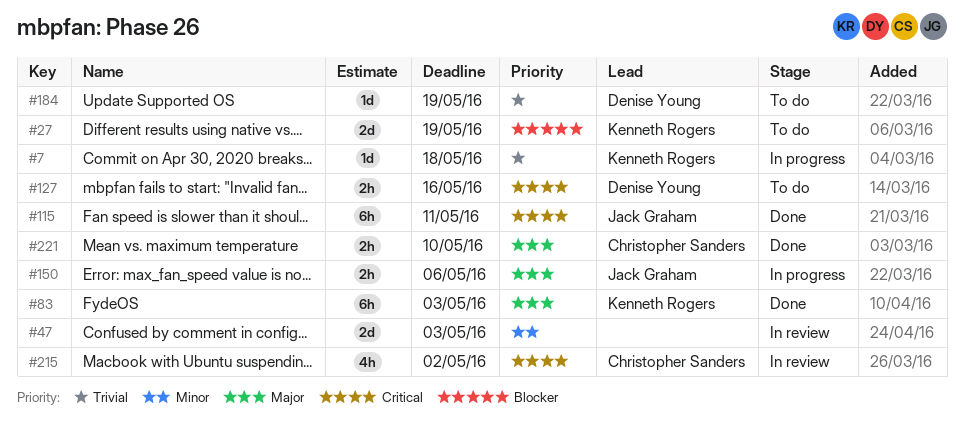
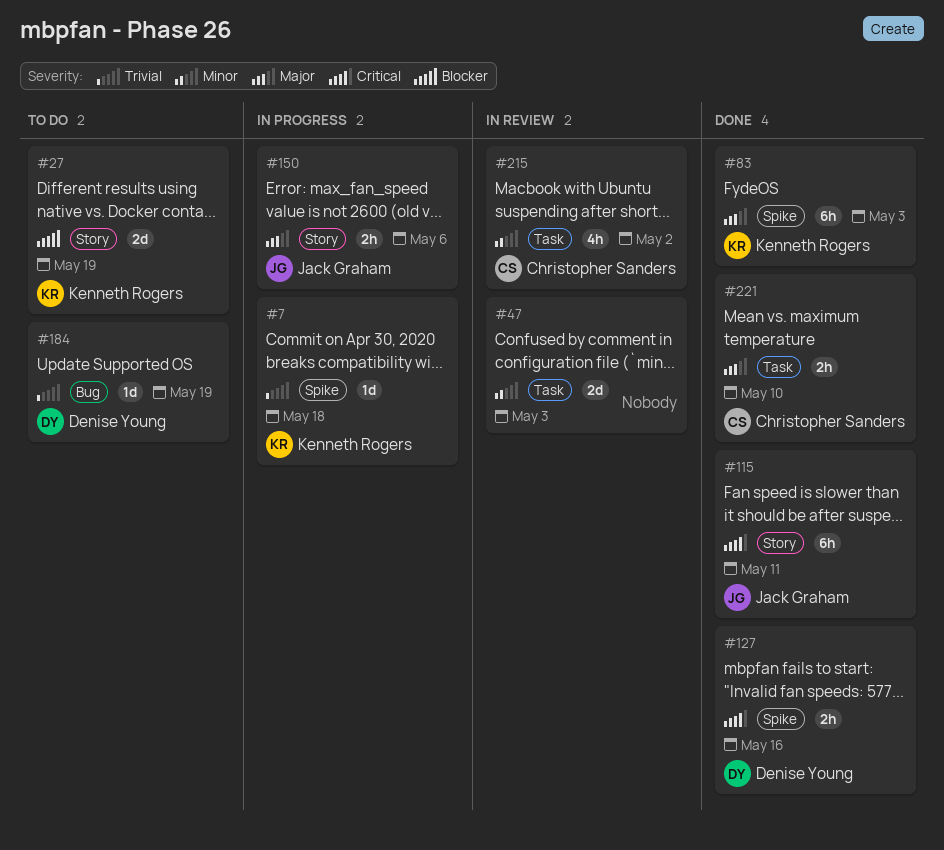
#127, status: To do -> Done
#215, priority: Critical -> Minor

